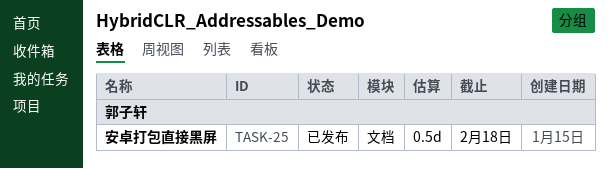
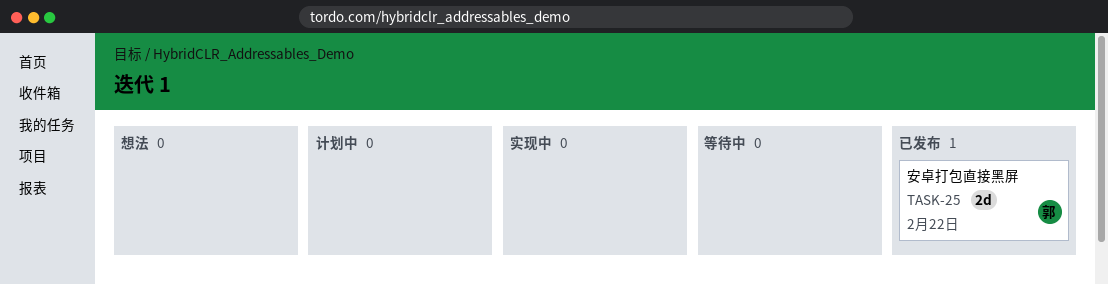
TASK-25, estimate: 0.5d -> 2d
TASK-25, due: Feb 18 -> Feb 22

